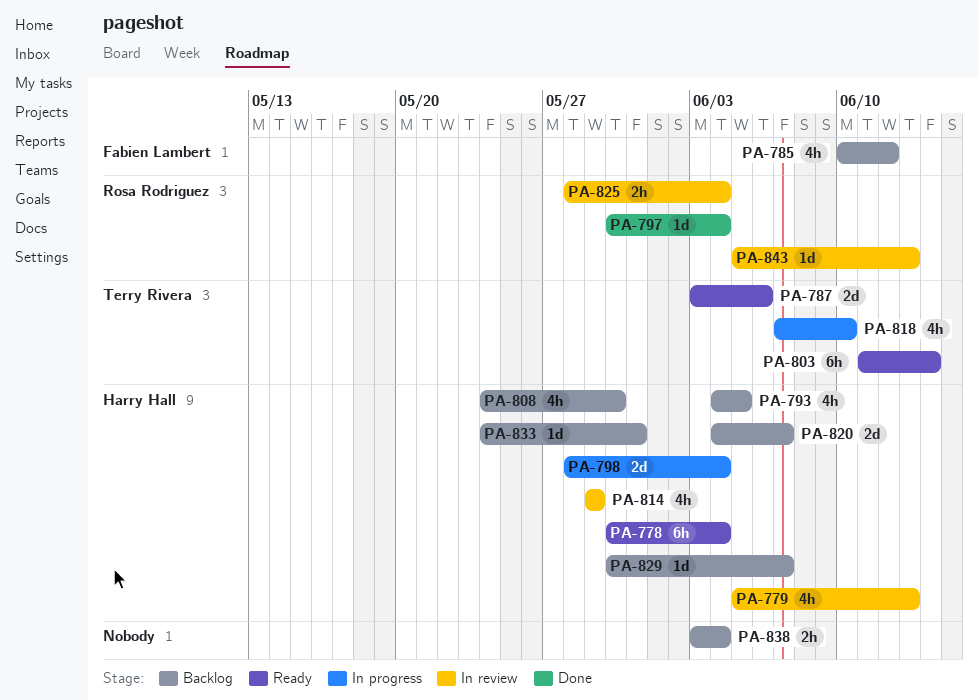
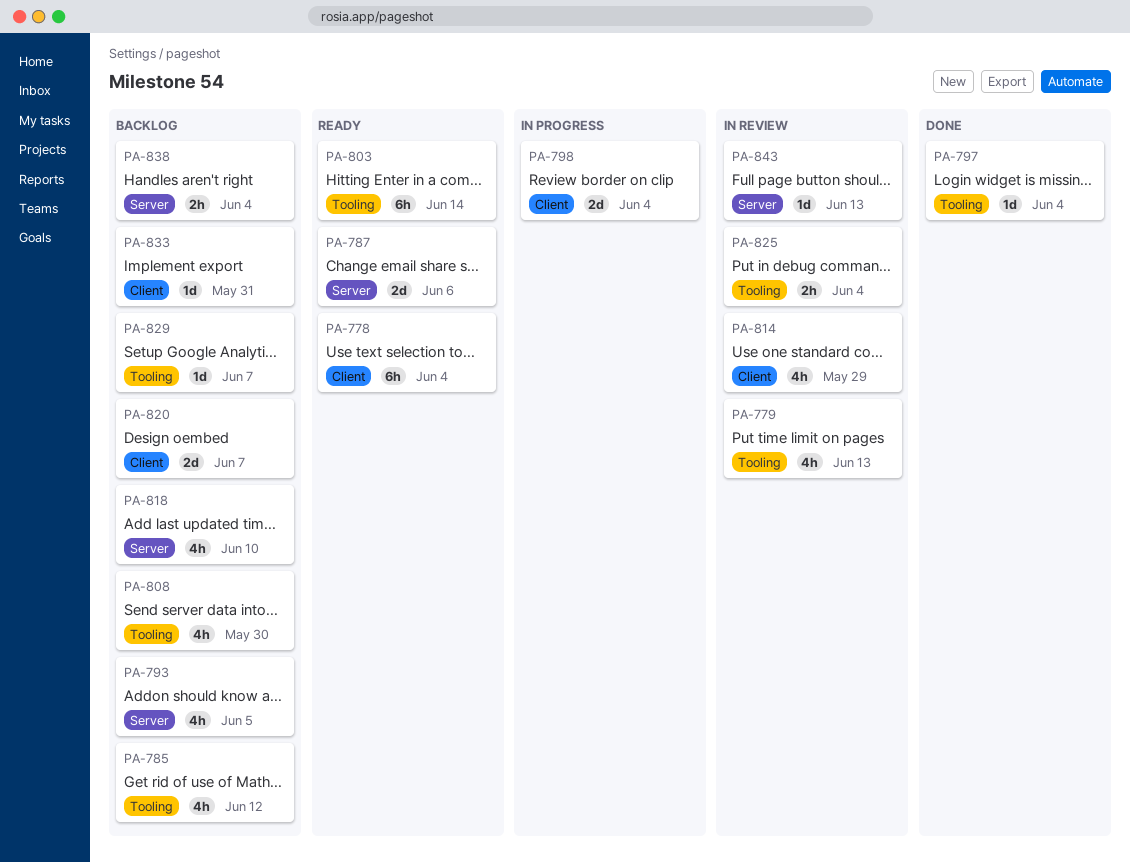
PA-818, status: In progress -> Backlog

